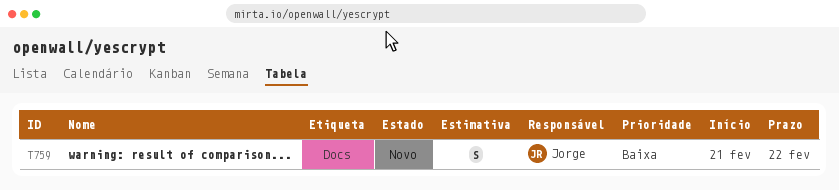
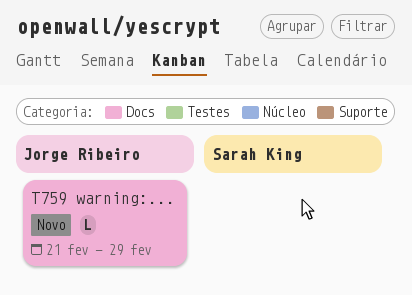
T759, estimate: S -> L
T759, due: Feb 22 -> Feb 29

